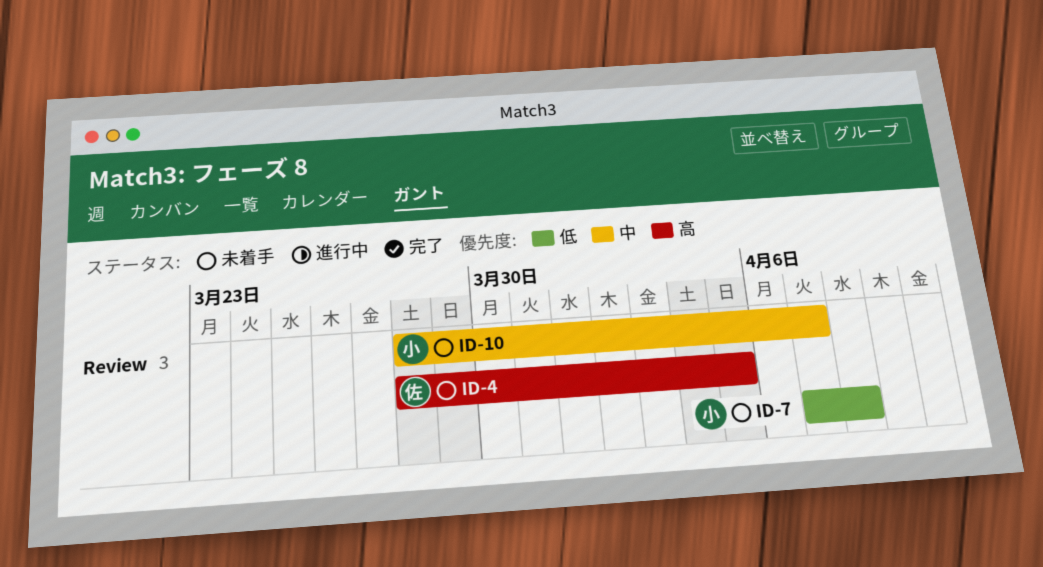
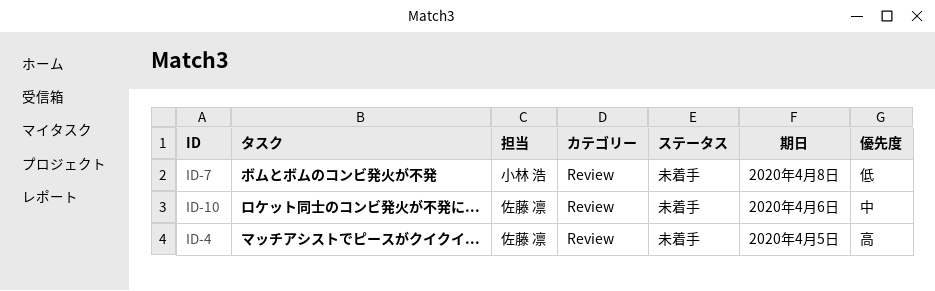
ID-10, owner: 小林 浩 -> 佐藤 凛
ID-10, due: Apr 7 -> Apr 6

